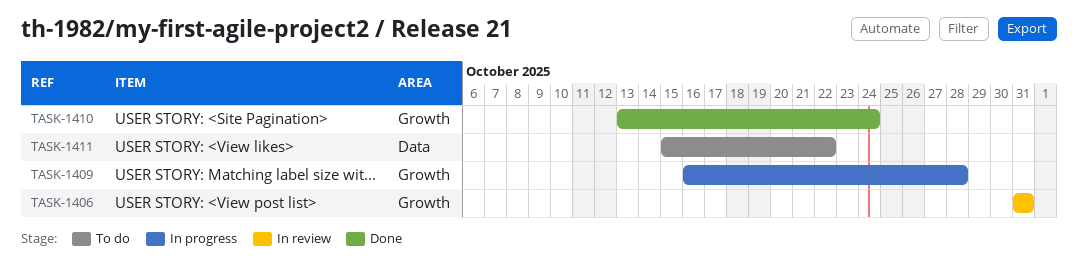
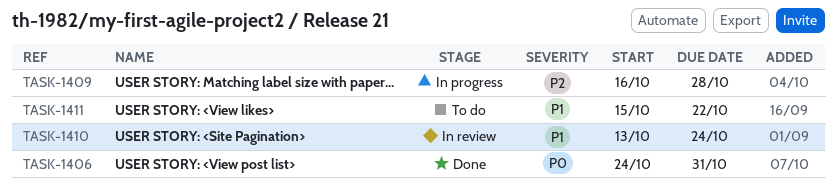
TASK-1406, status: In review -> Done
TASK-1406, start: Oct 31 -> Oct 24
TASK-1410, status: Done -> In review

